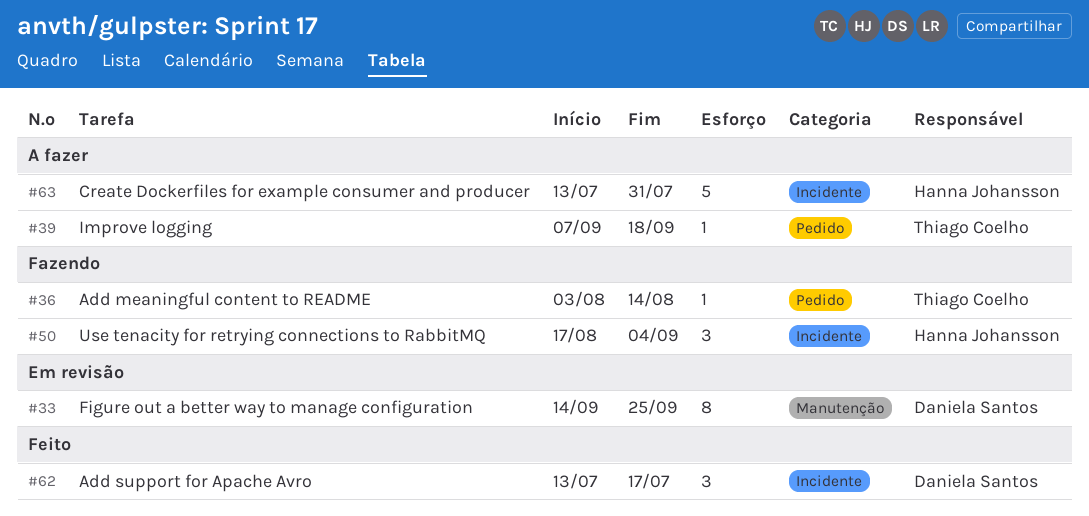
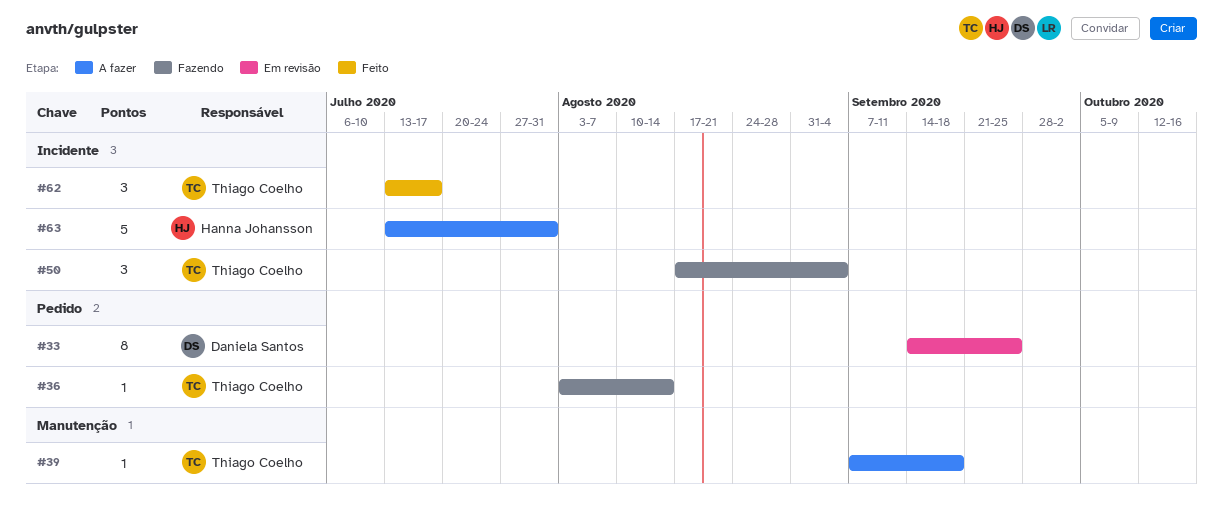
#33, label: Manutenção -> Pedido
#39, label: Pedido -> Manutenção
#50, owner: Hanna Johansson -> Thiago Coelho
#62, owner: Daniela Santos -> Thiago Coelho

